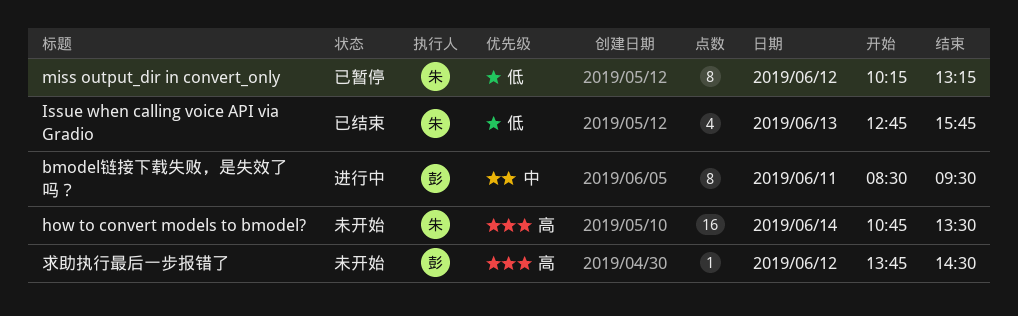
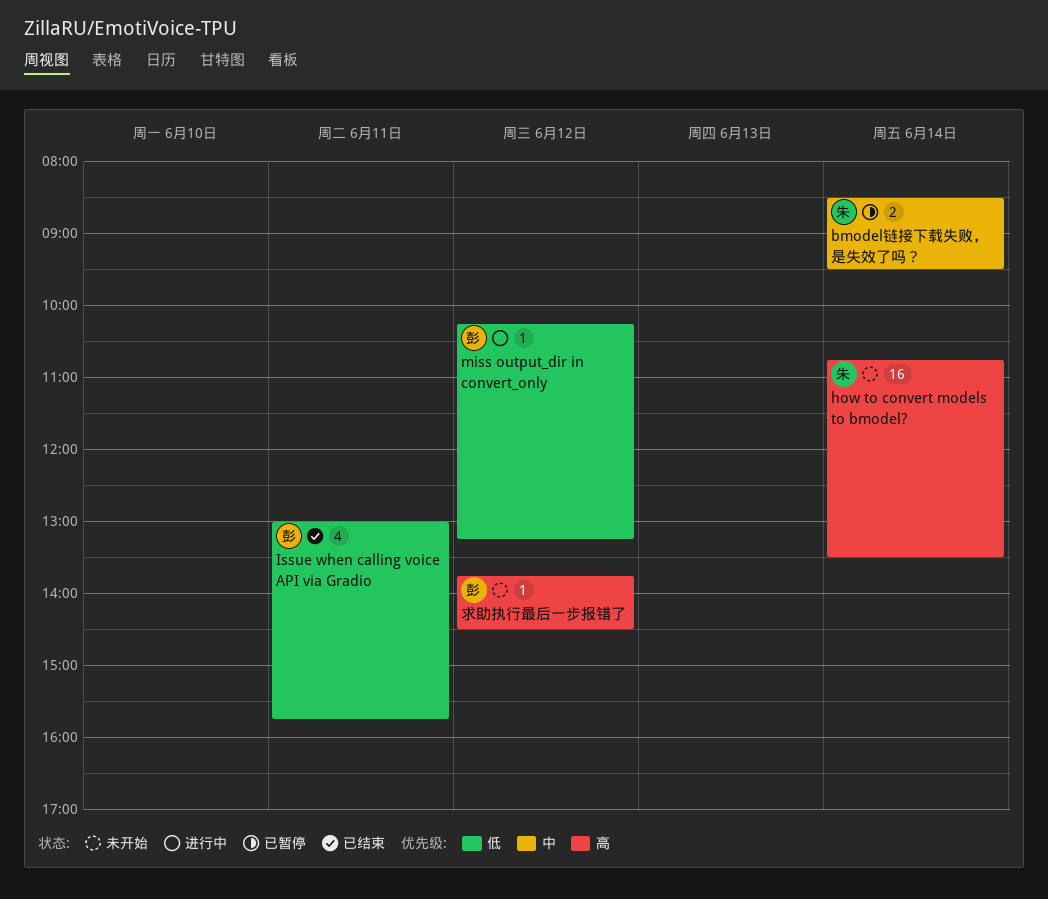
bmodel链接下载失败，是失效了吗？, status: 进行中 -> 已暂停
bmodel链接下载失败，是失效了吗？, owner: 彭 -> 朱
bmodel链接下载失败，是失效了吗？, estimate: 8 -> 2
bmodel链接下载失败，是失效了吗？, day: Jun 11 -> Jun 14
Issue when calling voice API via Gradio, owner: 朱 -> 彭
Issue when calling voice API via Gradio, day: Jun 13 -> Jun 11
Issue when calling voice API via Gradio, begins: 12:45 -> 13:00
miss output_dir in convert_only, status: 已暂停 -> 进行中
miss output_dir in convert_only, owner: 朱 -> 彭
miss output_dir in convert_only, estimate: 8 -> 1

